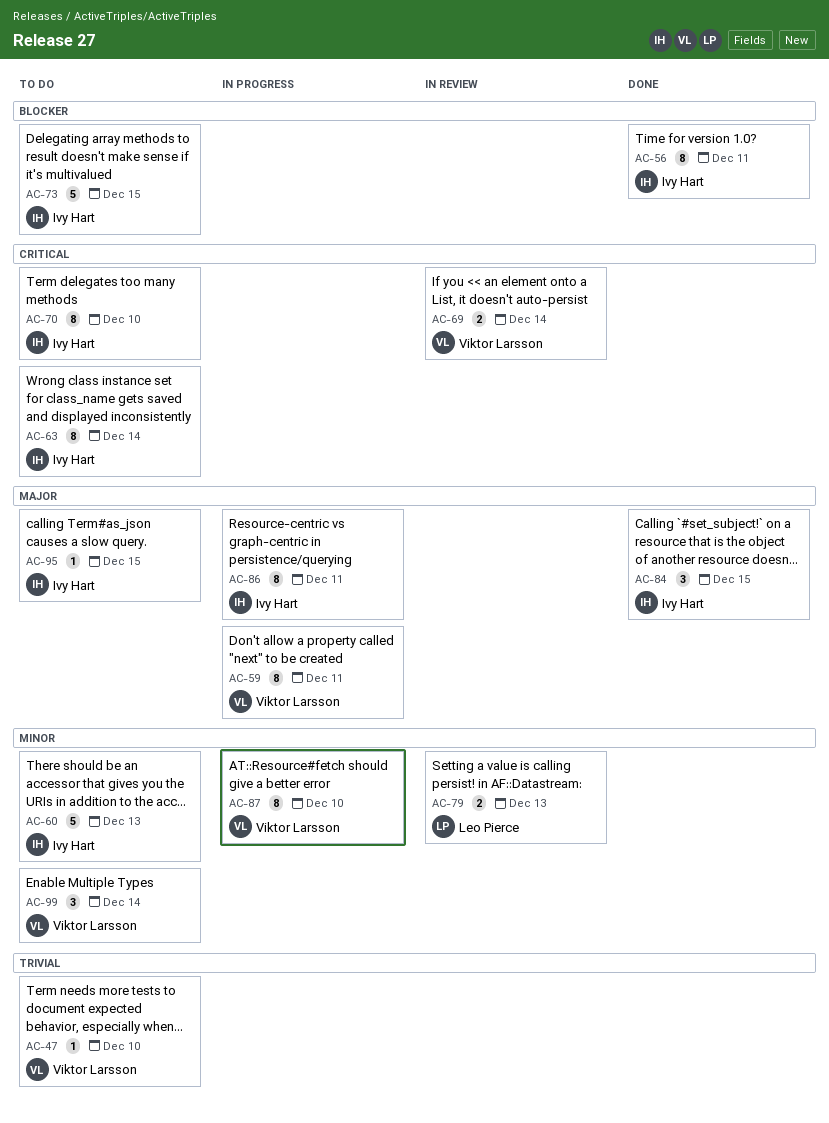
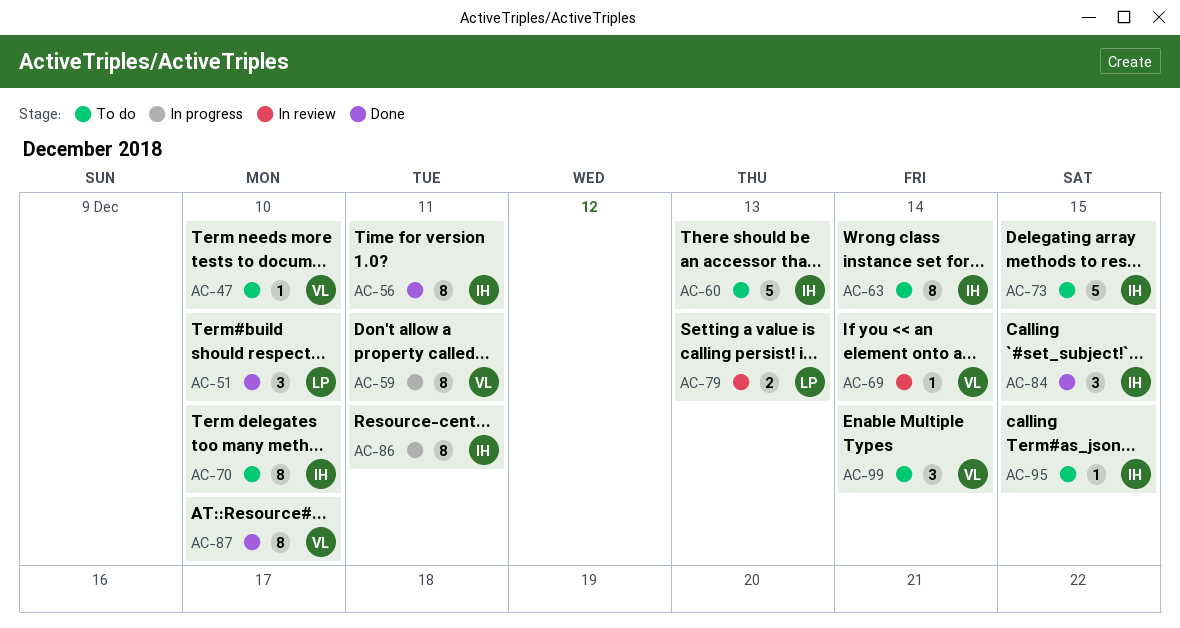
AC-51: none -> present
AC-69, estimate: 2 -> 1
AC-87, status: In progress -> Done

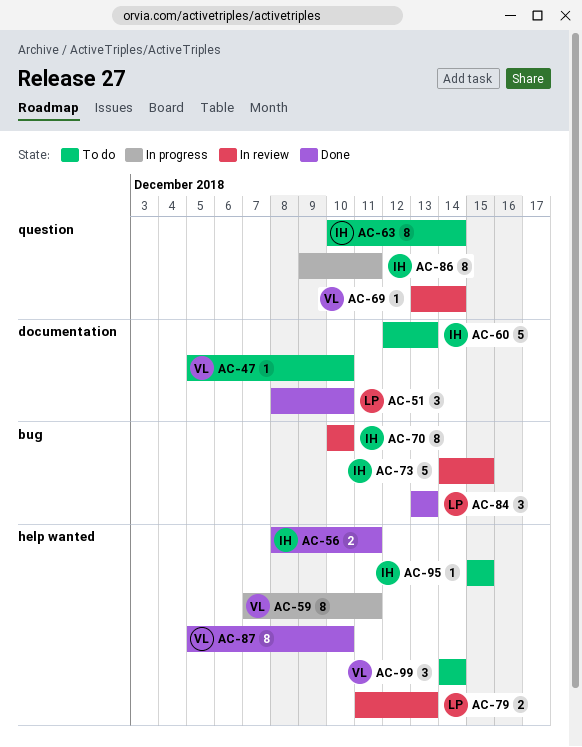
AC-56, estimate: 8 -> 2
AC-70, status: To do -> In review
AC-73, status: To do -> In review
AC-84, owner: IH -> LP
AC-84, due: Dec 15 -> Dec 13

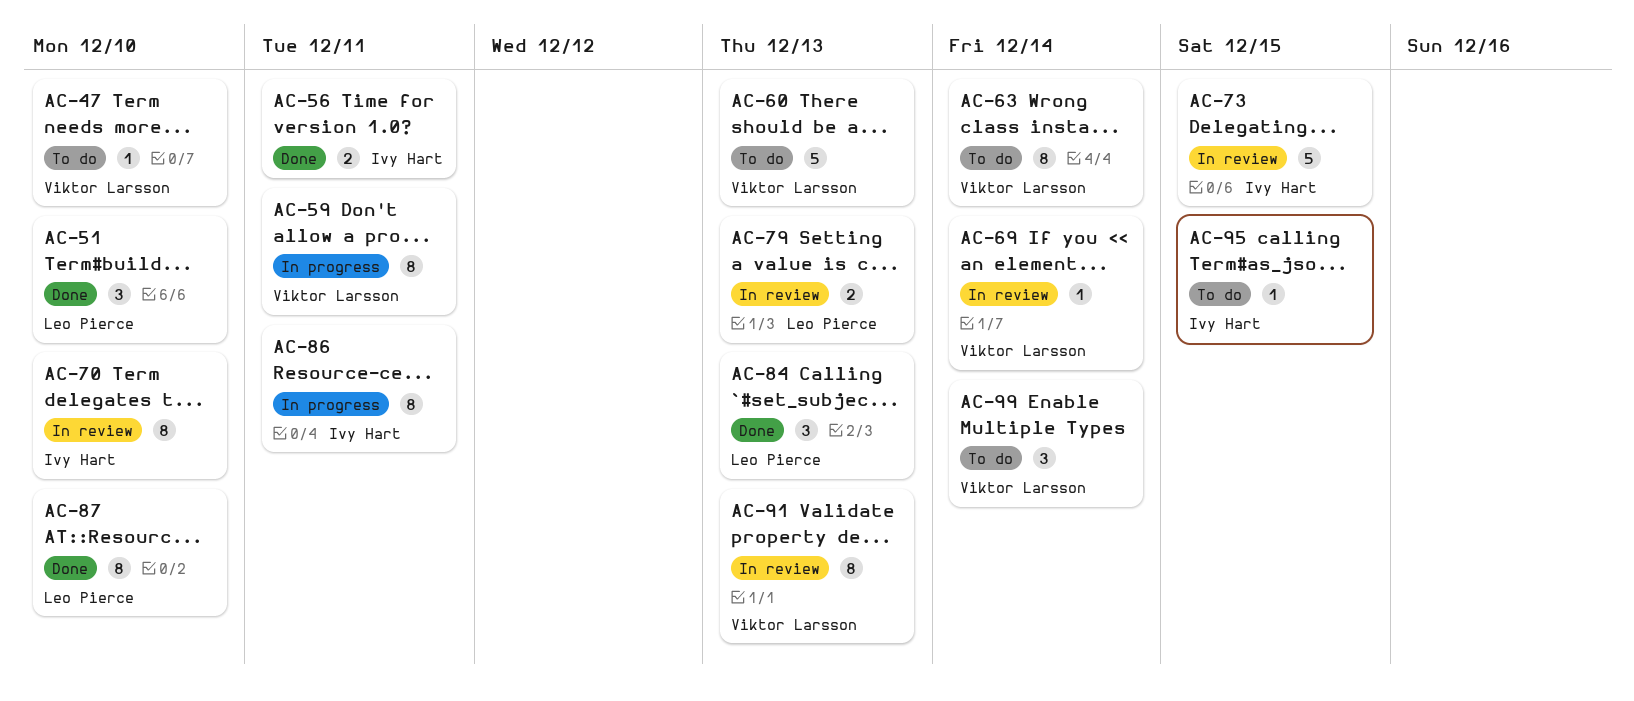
AC-60, owner: Ivy Hart -> Viktor Larsson
AC-63, owner: Ivy Hart -> Viktor Larsson
AC-87, owner: Viktor Larsson -> Leo Pierce
AC-91: none -> present

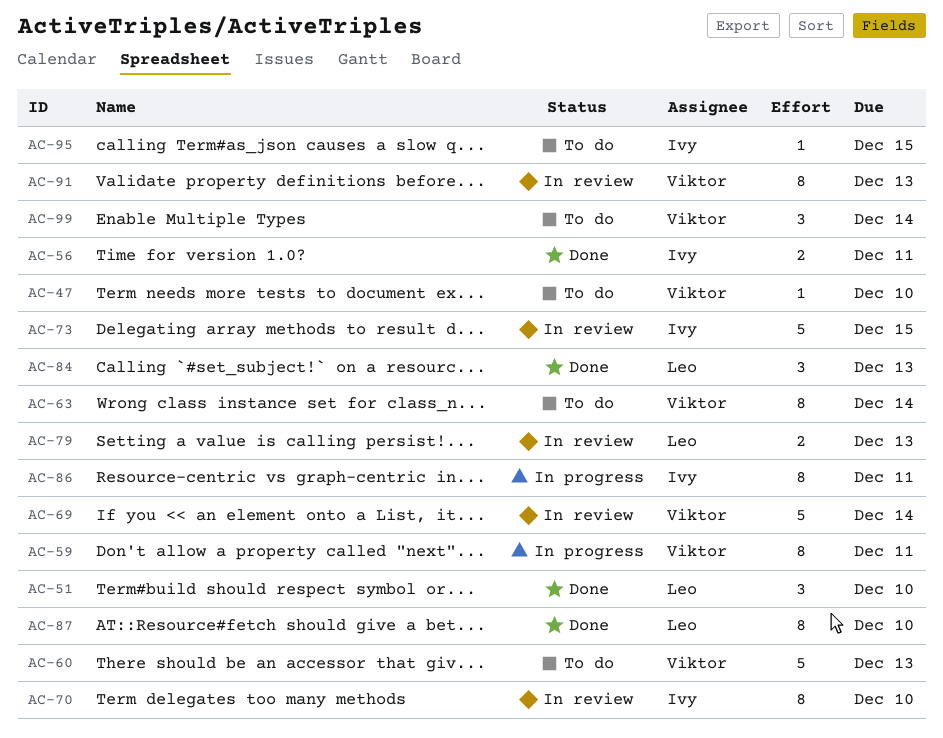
AC-69, estimate: 1 -> 5

